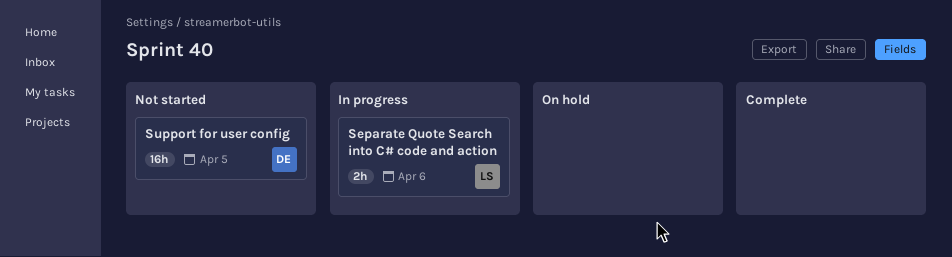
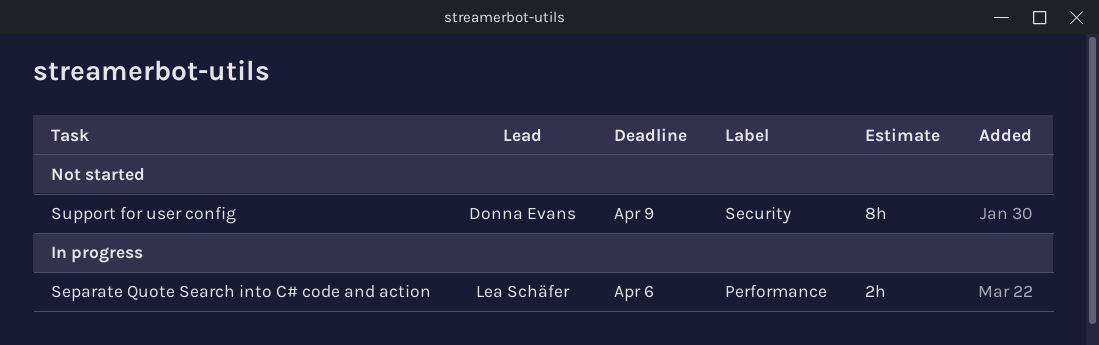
Support for user config, estimate: 16h -> 8h
Support for user config, due: Apr 5 -> Apr 9

